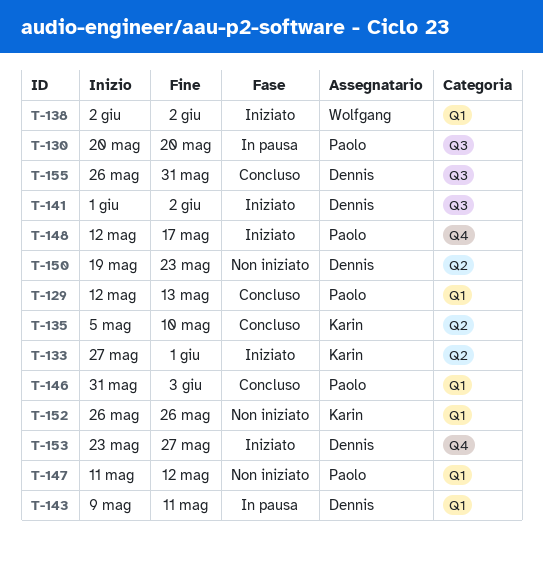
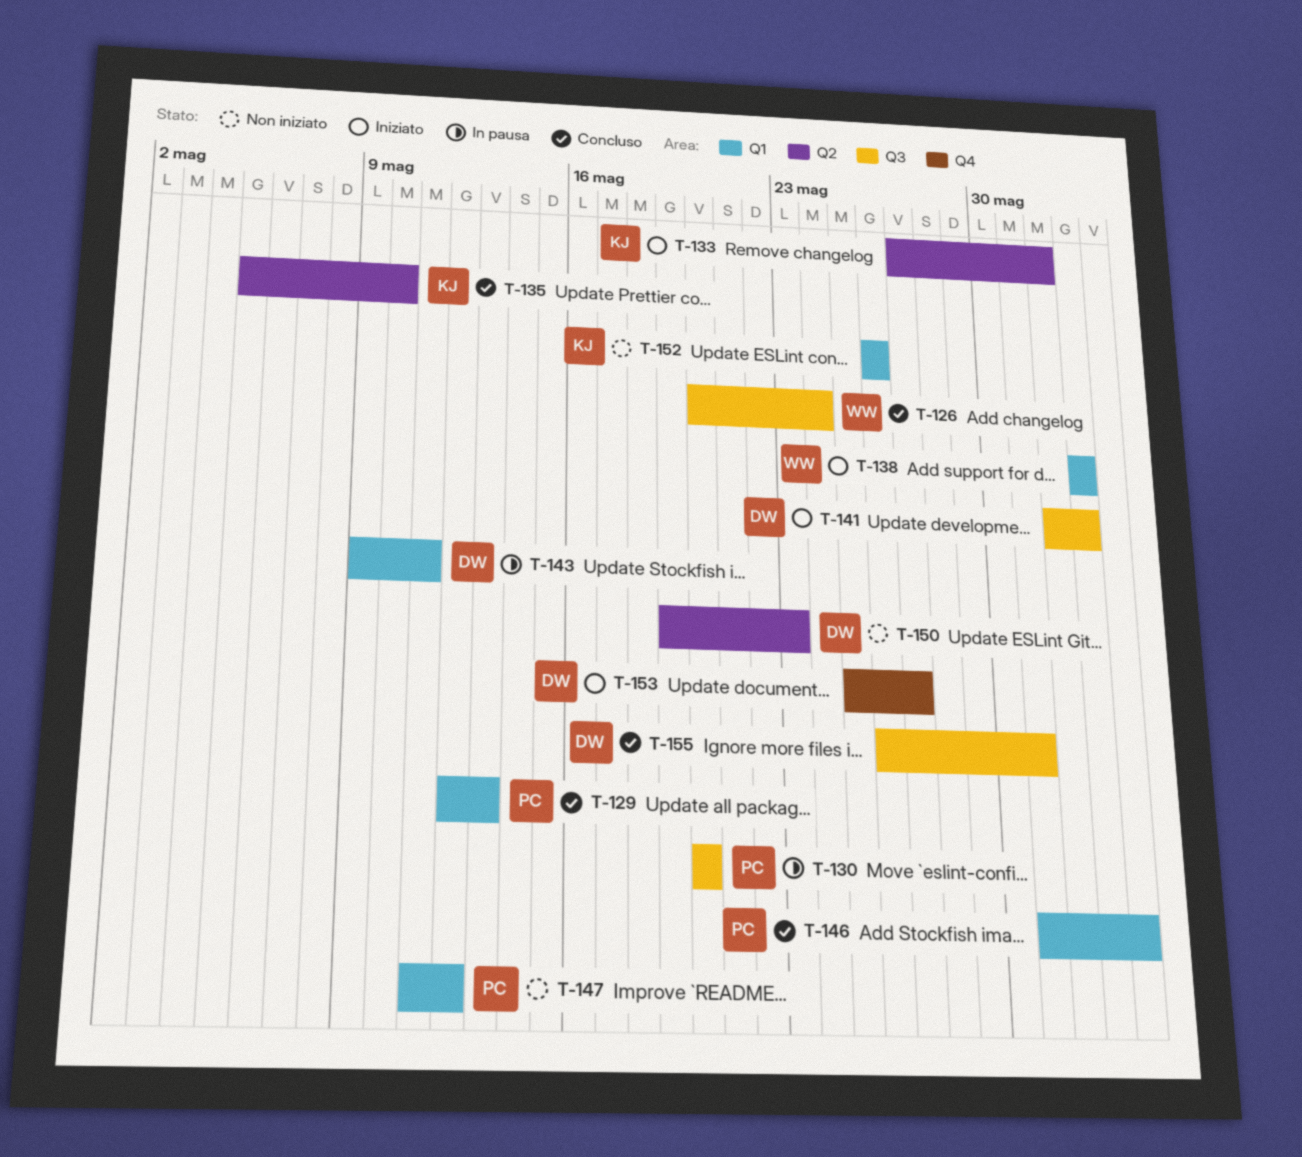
T-126: none -> present
T-148: present -> none
T-153, start: May 23 -> May 25

